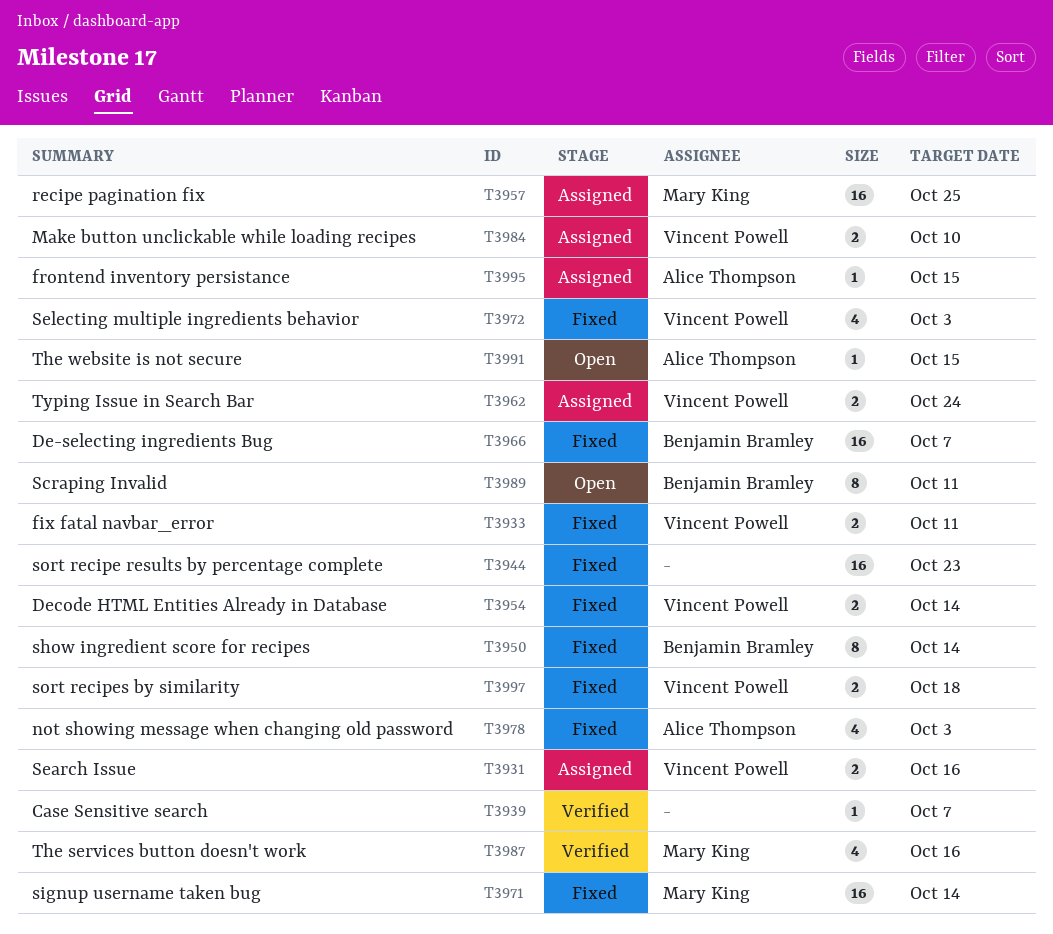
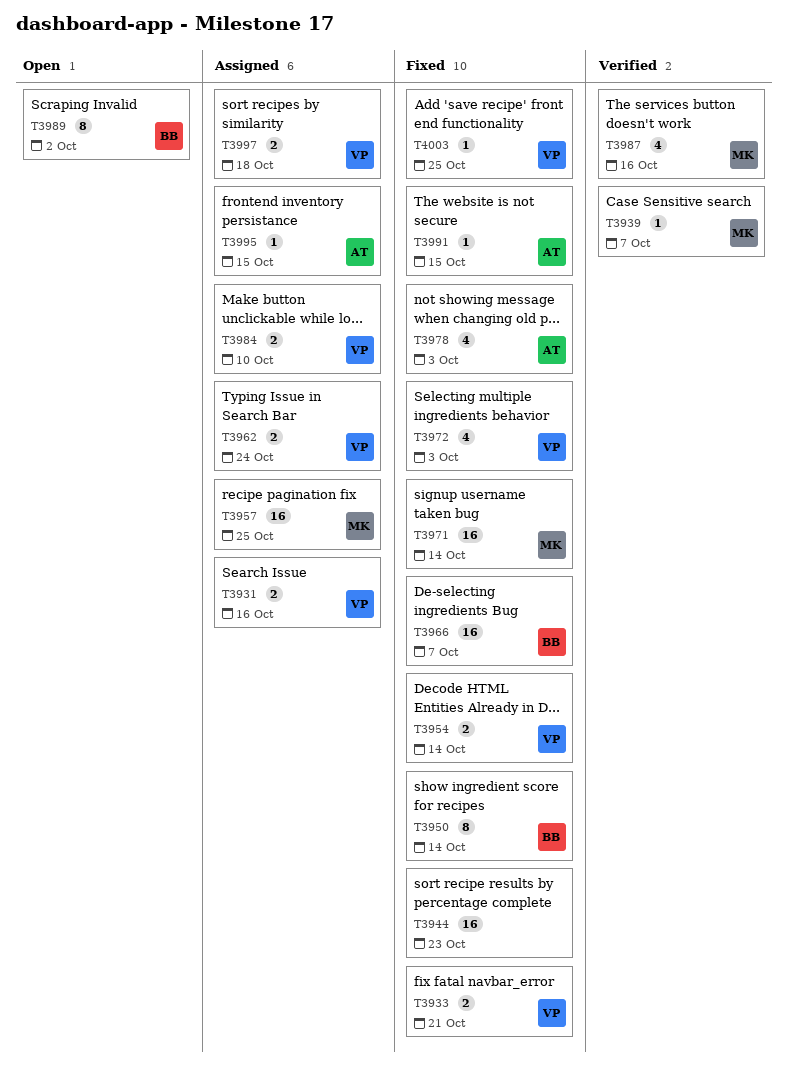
T3933, due: Oct 11 -> Oct 21
T3939, owner: none -> Mary King
T3989, due: Oct 11 -> Oct 2
T3991, status: Open -> Fixed
T3997, status: Fixed -> Assigned
T4003: none -> present

